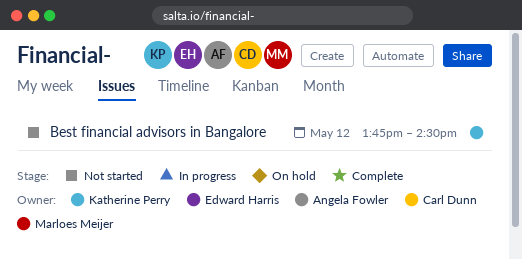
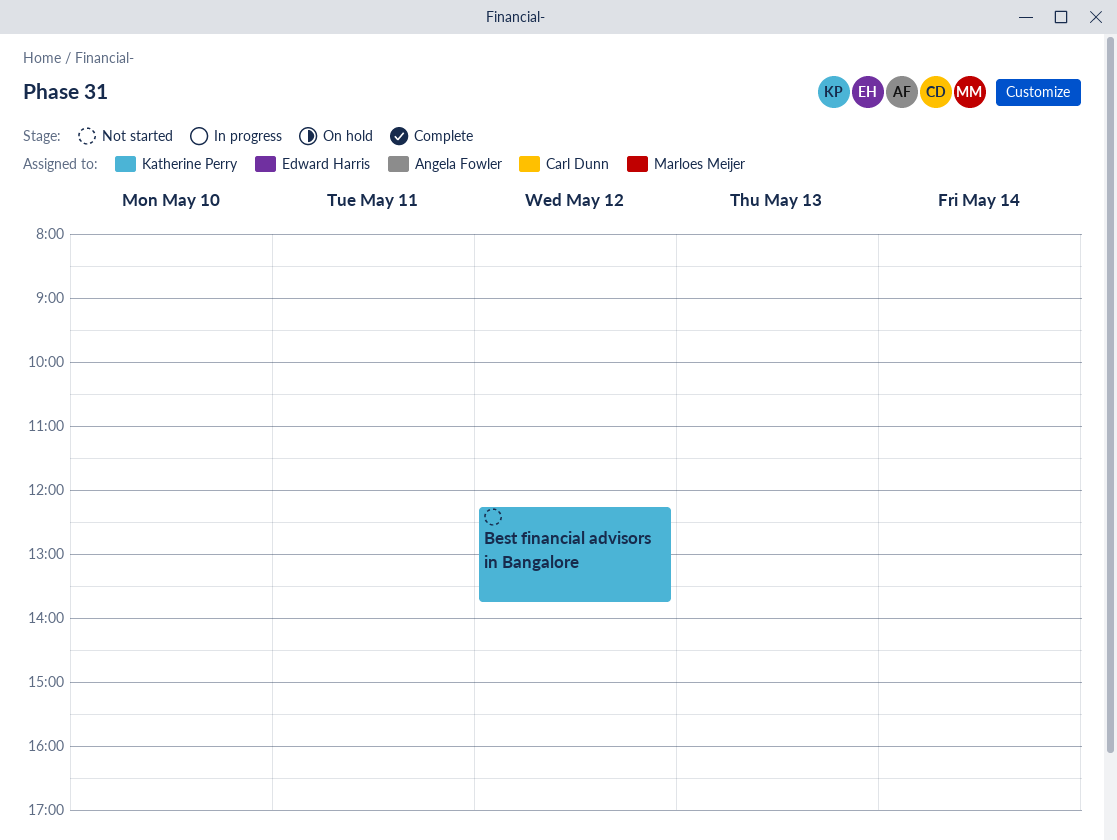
Best financial advisors in Bangalore, begins: 13:45 -> 12:15
Best financial advisors in Bangalore, ends: 14:30 -> 13:45

